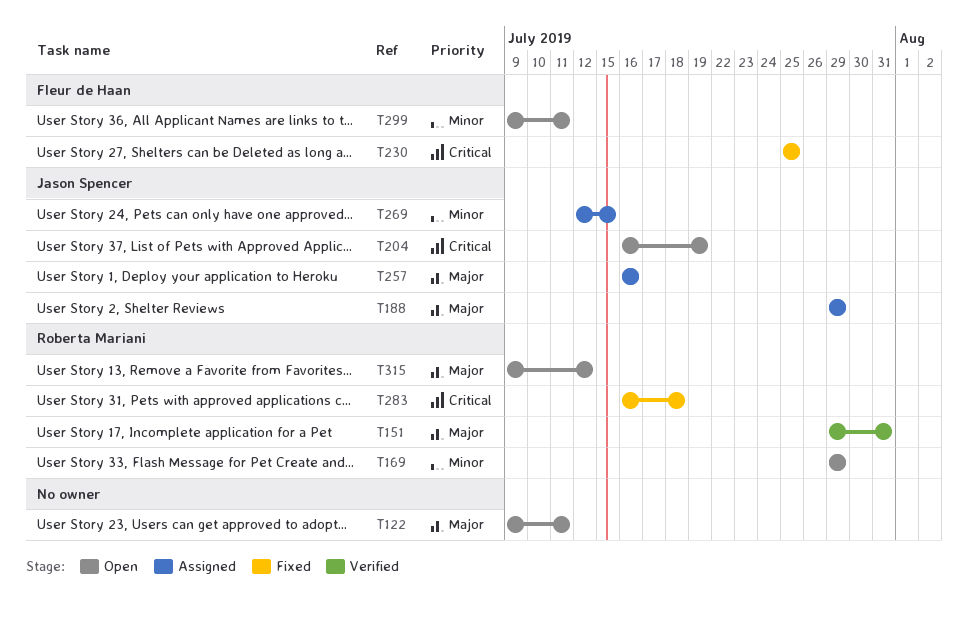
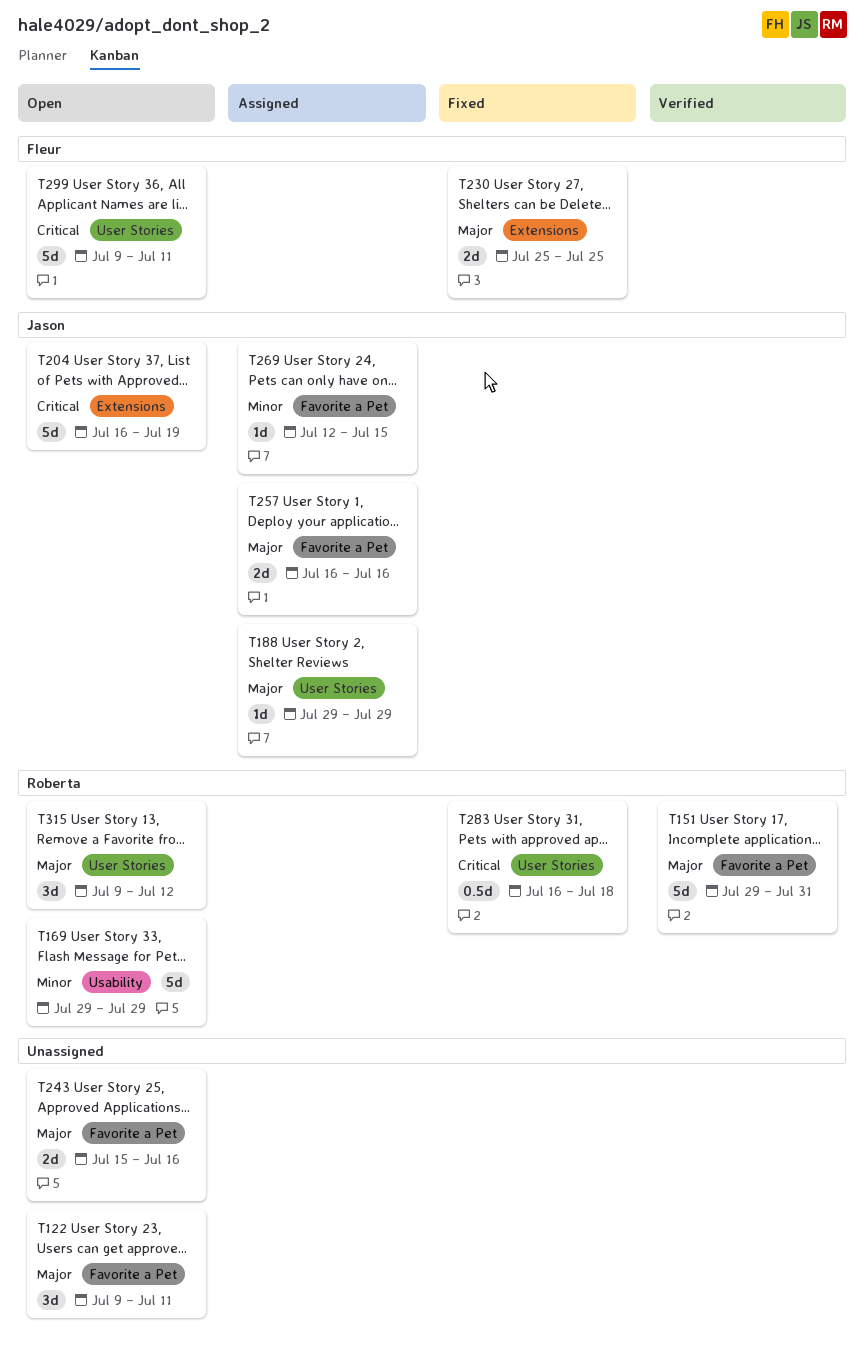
T230, priority: Critical -> Major
T243: none -> present
T299, priority: Minor -> Critical

